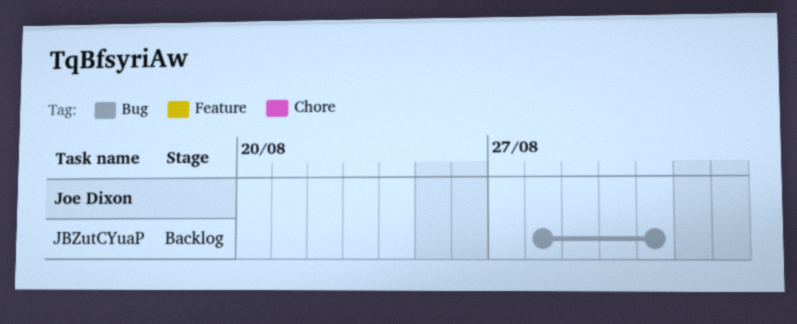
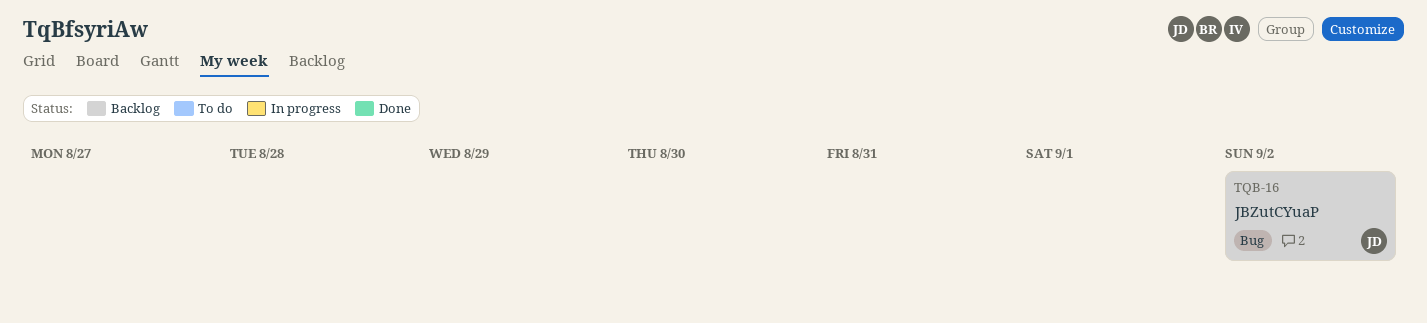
JBZutCYuaP, due: Aug 31 -> Sep 2

